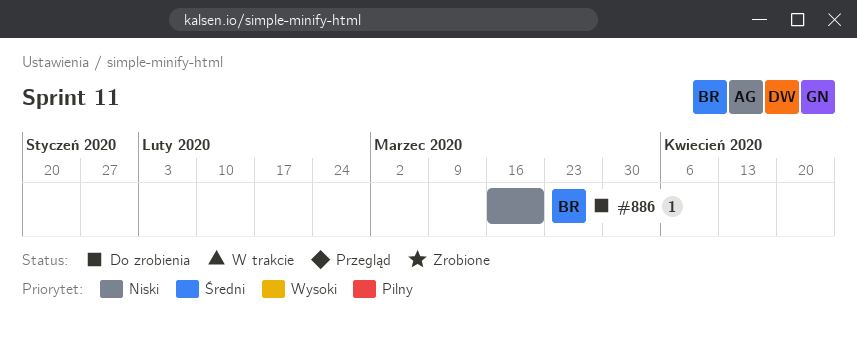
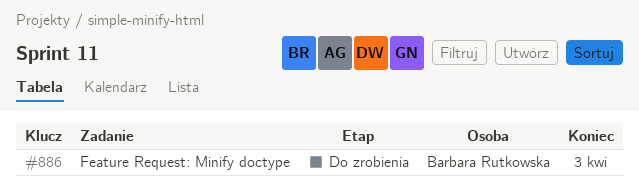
#886, due: Mar 20 -> Apr 3

